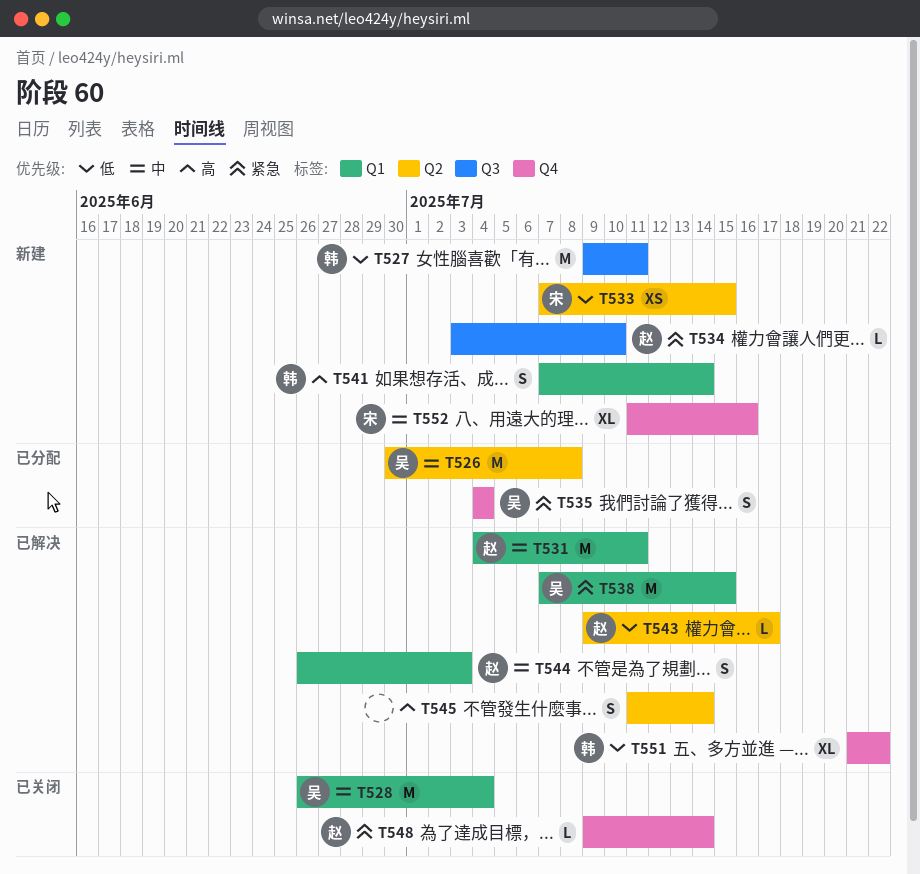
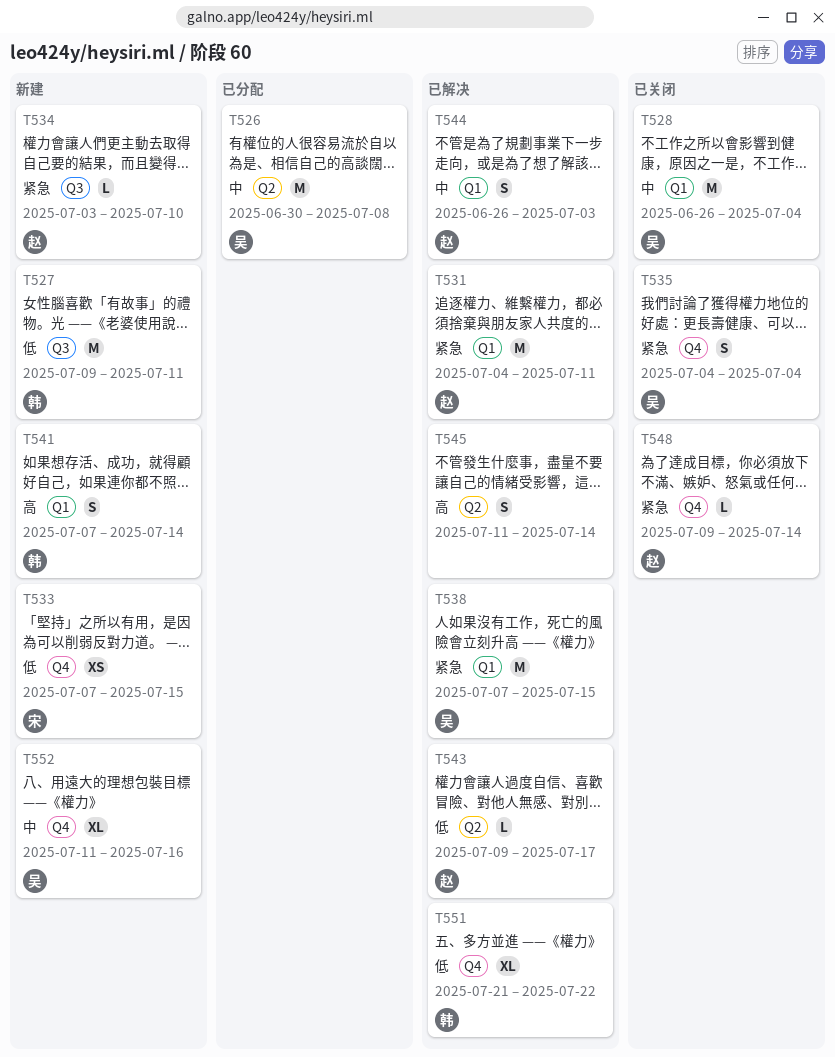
T531, priority: 中 -> 紧急
T533, label: Q2 -> Q4
T535, status: 已分配 -> 已关闭
T552, owner: 宋 -> 吴

